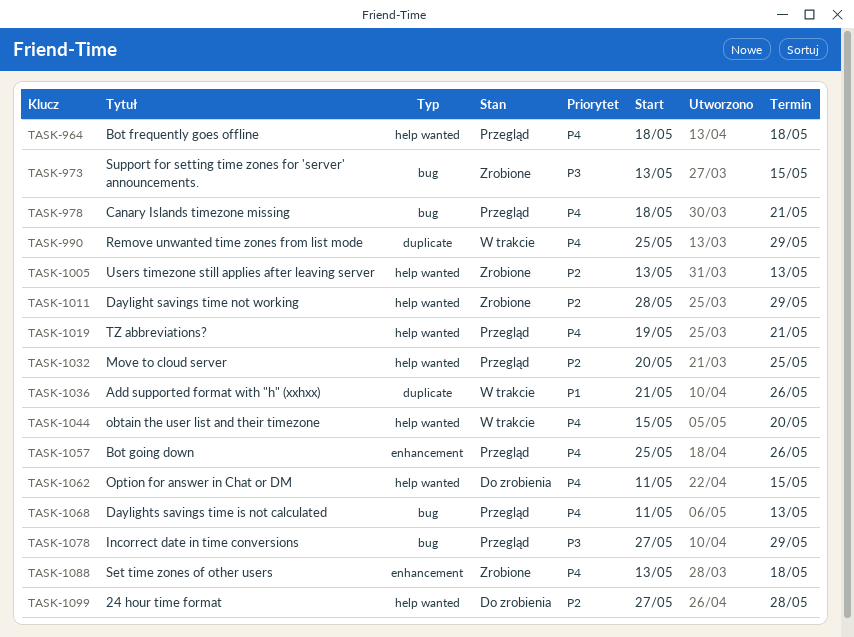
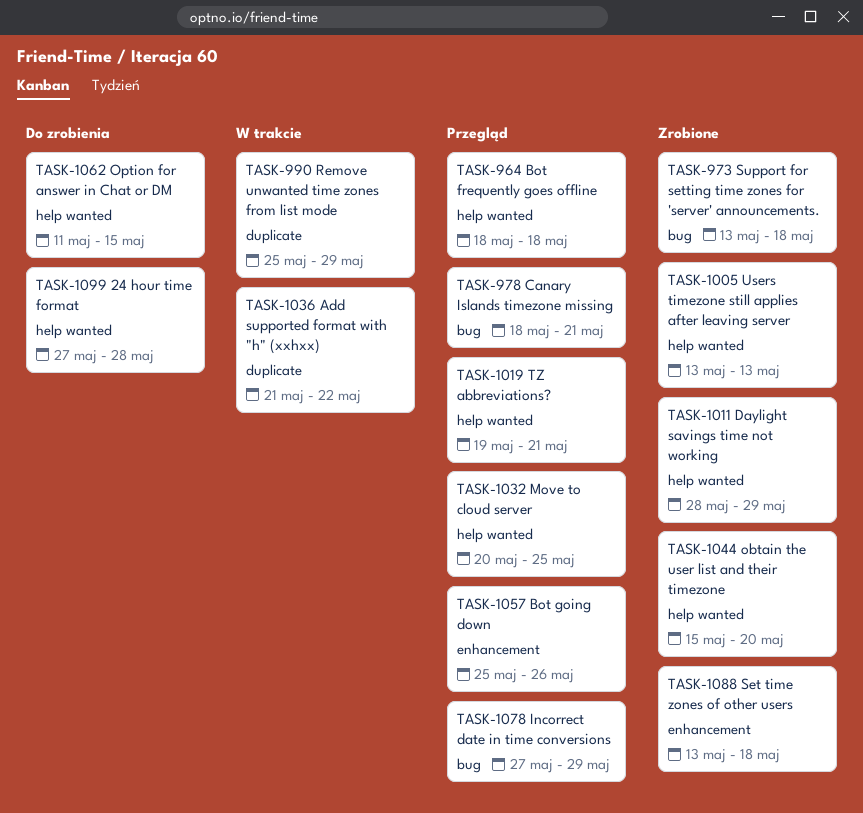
TASK-973, due: May 15 -> May 18
TASK-1036, due: May 26 -> May 22
TASK-1044, status: W trakcie -> Zrobione
TASK-1068: present -> none

